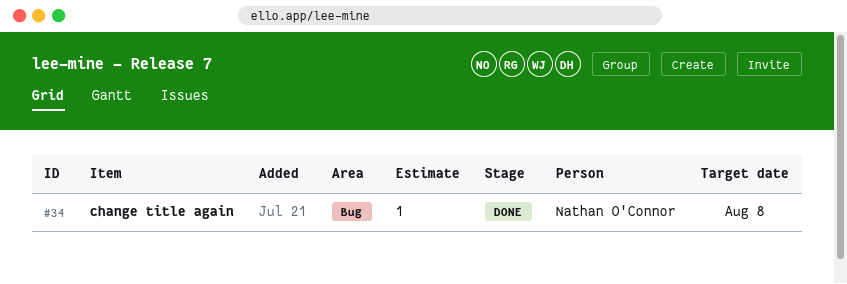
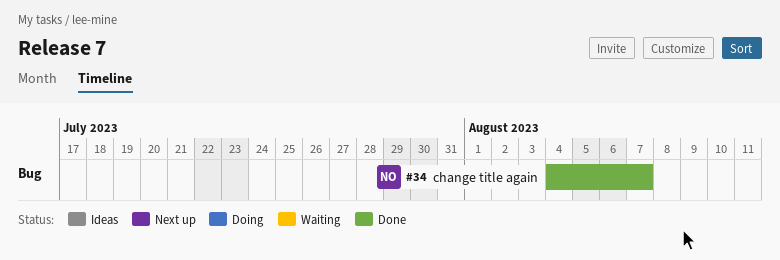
#34, due: Aug 8 -> Aug 7

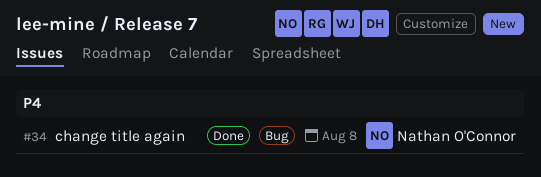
#34, due: Aug 7 -> Aug 8

